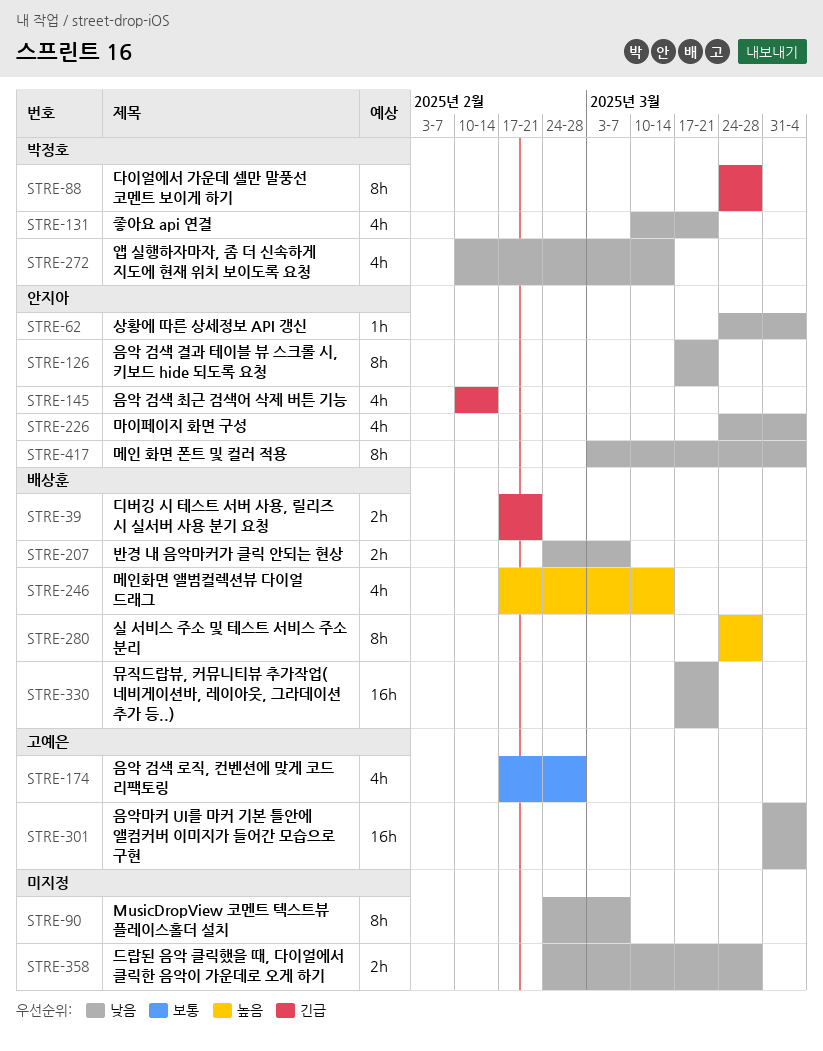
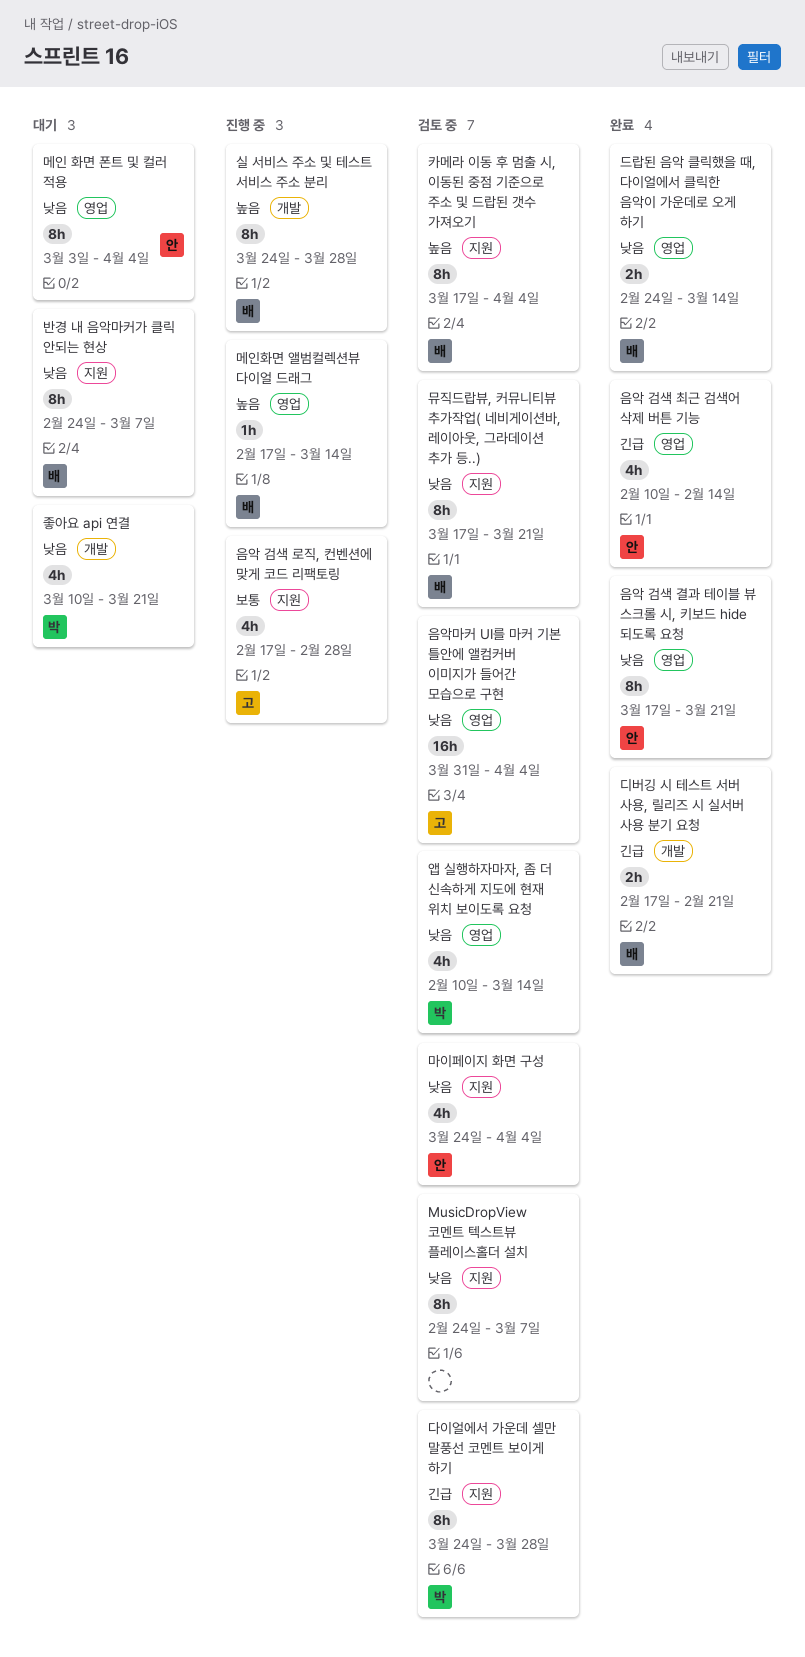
드랍된 음악 클릭했을 때, 다이얼에서 클릭한 음악이 가운데로 오게 하기, owner: none -> 배상훈
드랍된 음악 클릭했을 때, 다이얼에서 클릭한 음악이 가운데로 오게 하기, due: Mar 28 -> Mar 14
메인화면 앨범컬렉션뷰 다이얼 드래그, estimate: 4h -> 1h
뮤직드랍뷰, 커뮤니티뷰 추가작업( 네비게이션바, 레이아웃, 그라데이션 추가 등..), estimate: 16h -> 8h
반경 내 음악마커가 클릭 안되는 현상, estimate: 2h -> 8h
상황에 따른 상세정보 API 갱신: present -> none
카메라 이동 후 멈출 시, 이동된 중점 기준으로 주소 및 드랍된 갯수 가져오기: none -> present

